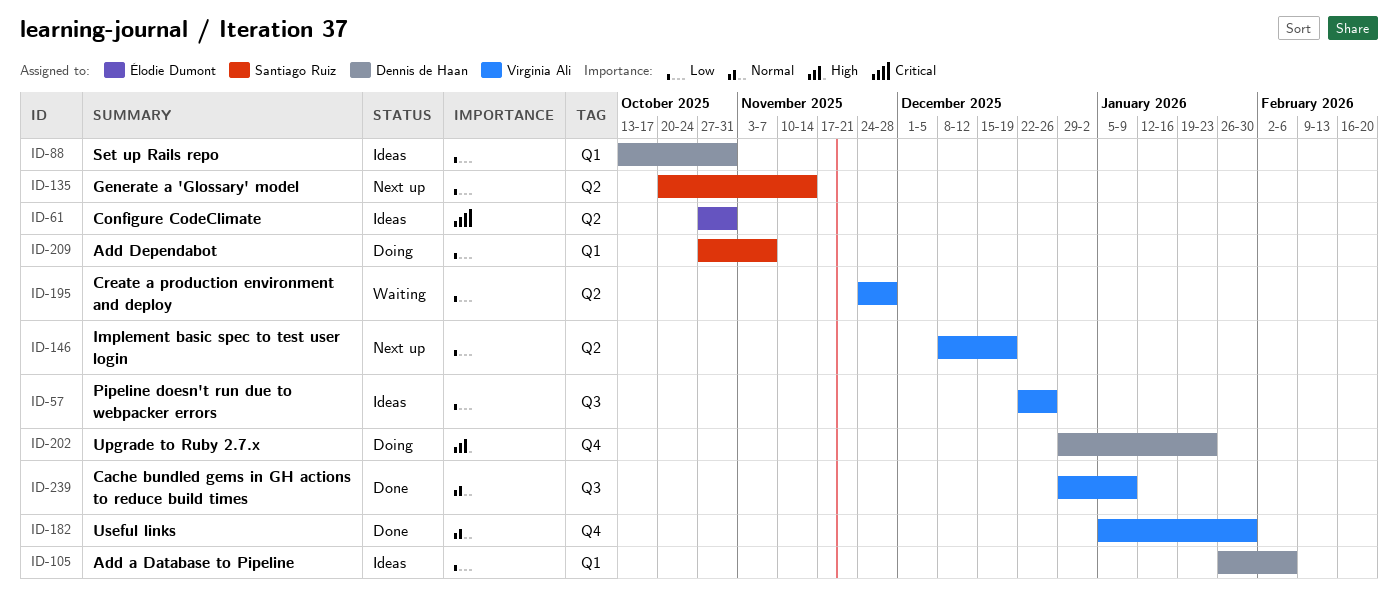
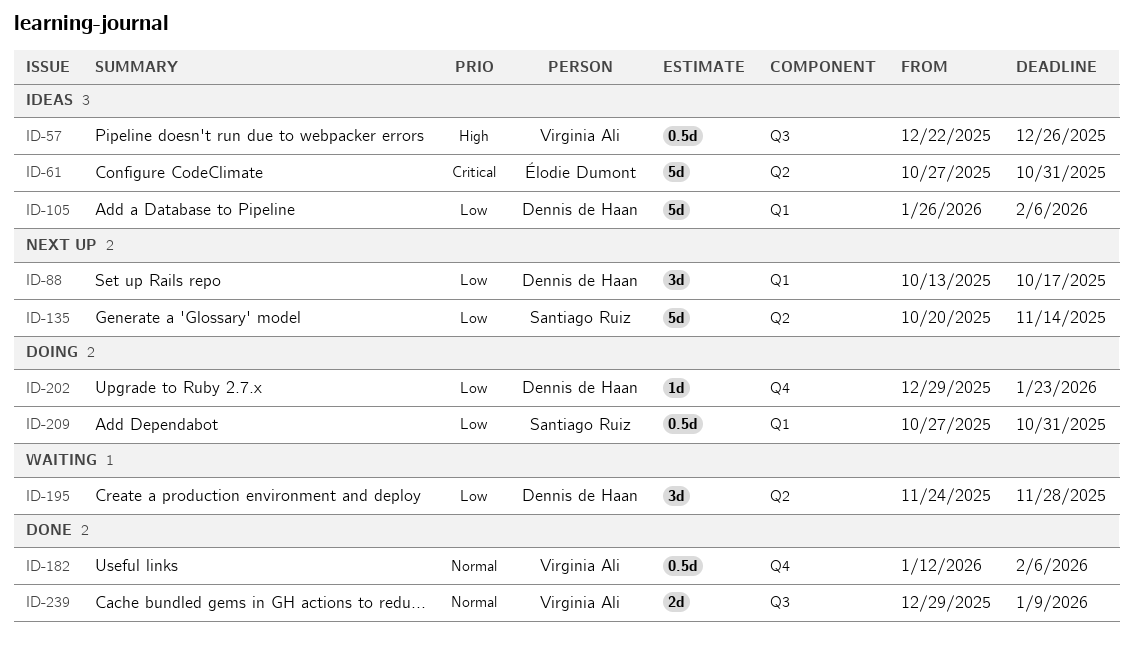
ID-57, priority: Low -> High
ID-88, status: Ideas -> Next up
ID-88, due: Oct 31 -> Oct 17
ID-146: present -> none
ID-182, start: Jan 5 -> Jan 12
ID-182, due: Jan 30 -> Feb 6
ID-195, owner: Virginia Ali -> Dennis de Haan
ID-202, priority: High -> Low
ID-209, due: Nov 7 -> Oct 31

